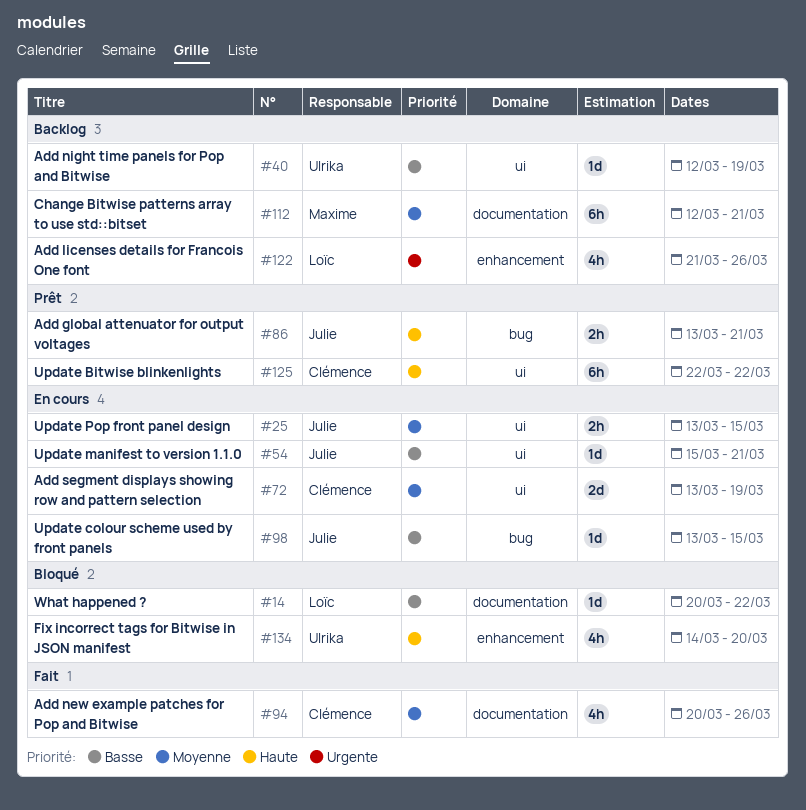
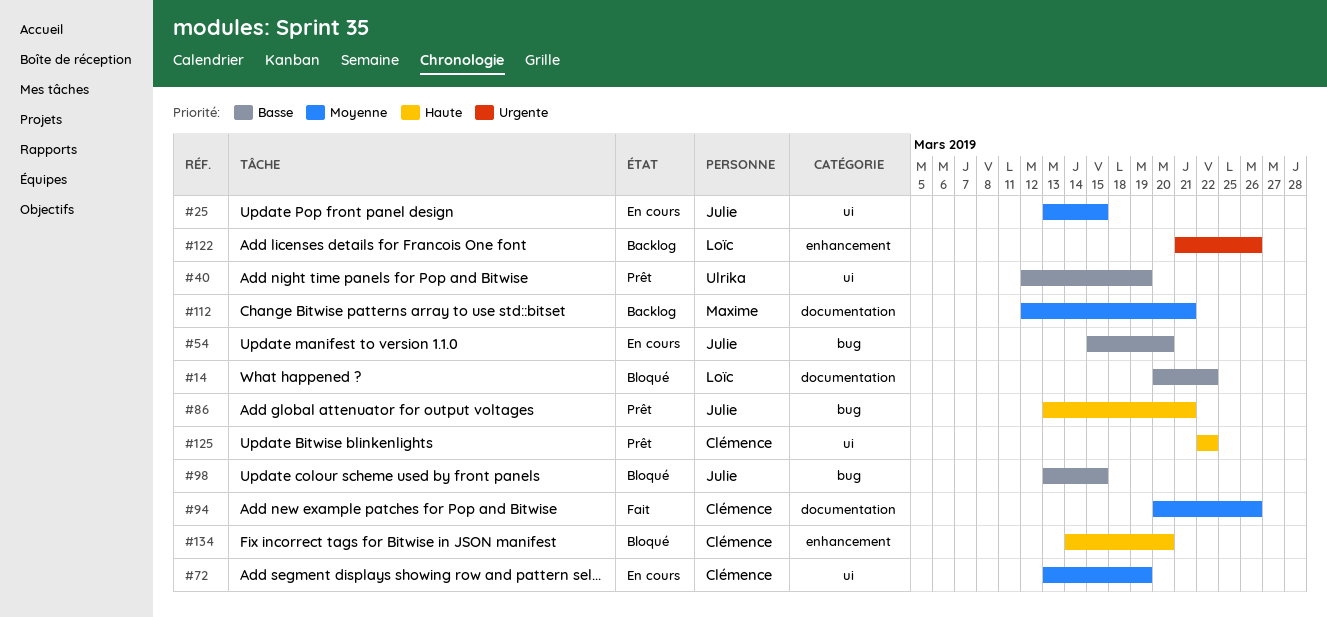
#40, status: Backlog -> Prêt
#54, label: ui -> bug
#54, due: Mar 21 -> Mar 20
#98, status: En cours -> Bloqué
#134, owner: Ulrika -> Clémence

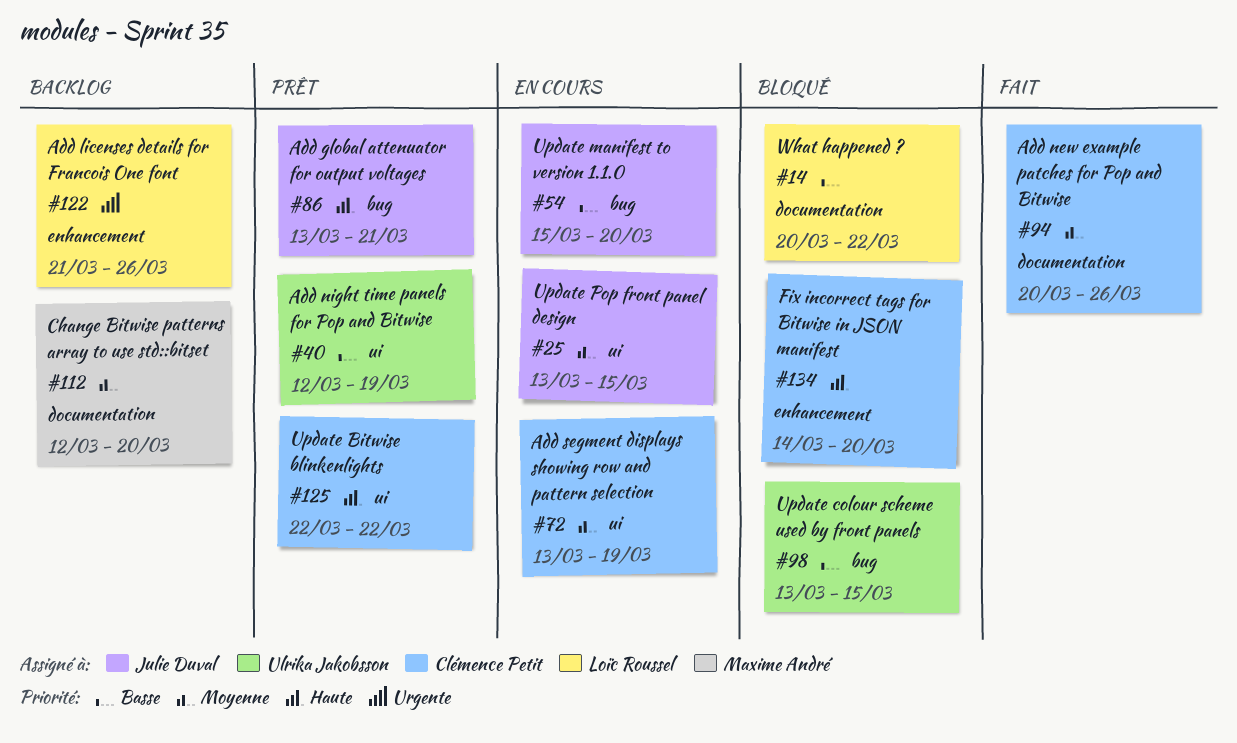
#98, owner: Julie Duval -> Ulrika Jakobsson
#112, due: Mar 21 -> Mar 20

